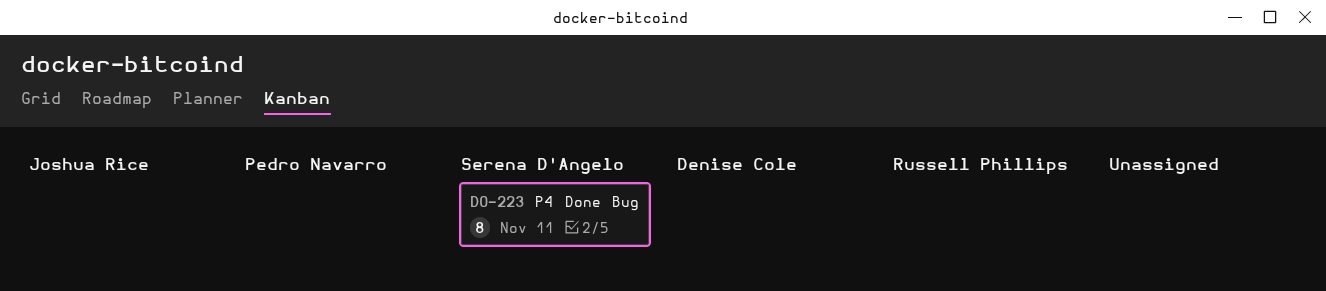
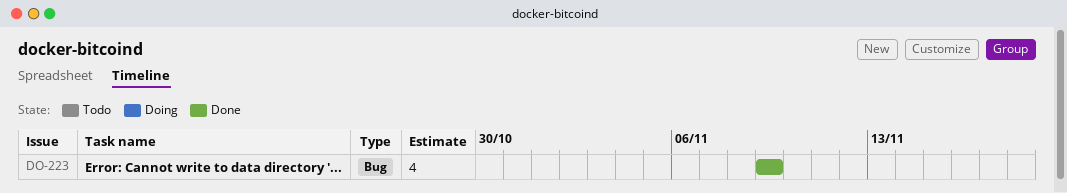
DO-223, estimate: 8 -> 4
DO-223, due: Nov 11 -> Nov 9

